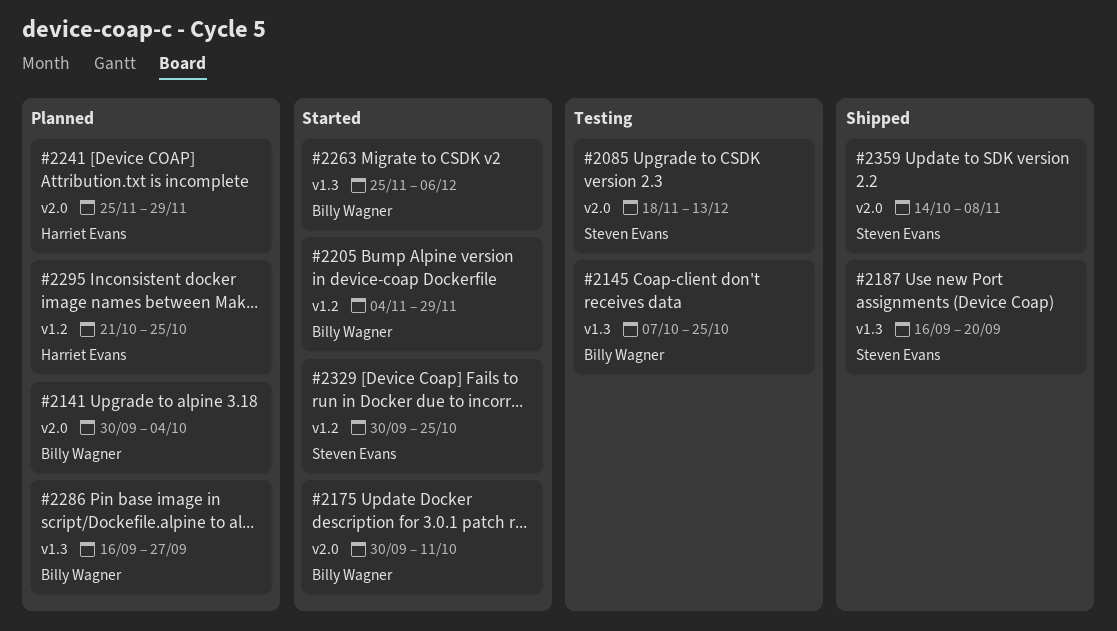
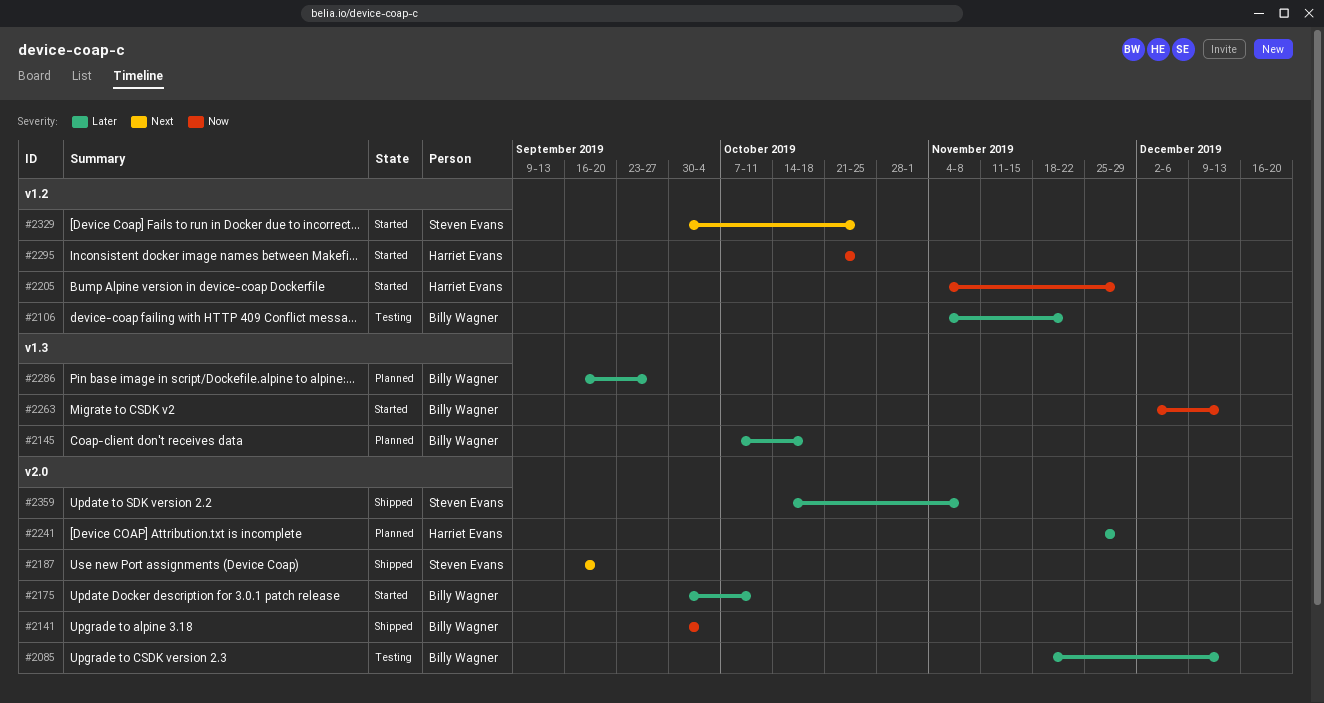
#2085, owner: Steven Evans -> Billy Wagner
#2106: none -> present
#2141, status: Planned -> Shipped
#2145, status: Testing -> Planned
#2145, due: Oct 25 -> Oct 18
#2187, label: v1.3 -> v2.0
#2205, owner: Billy Wagner -> Harriet Evans
#2263, start: Nov 25 -> Dec 2
#2263, due: Dec 6 -> Dec 13
#2295, status: Planned -> Started

